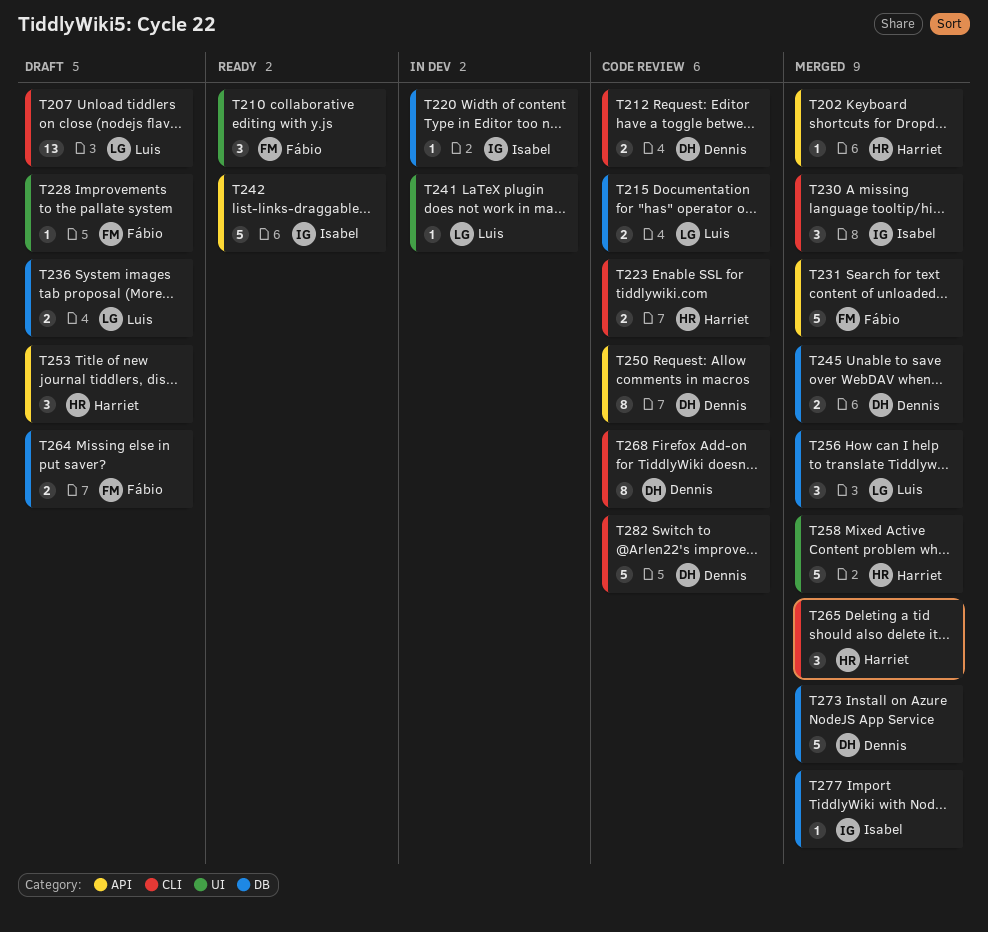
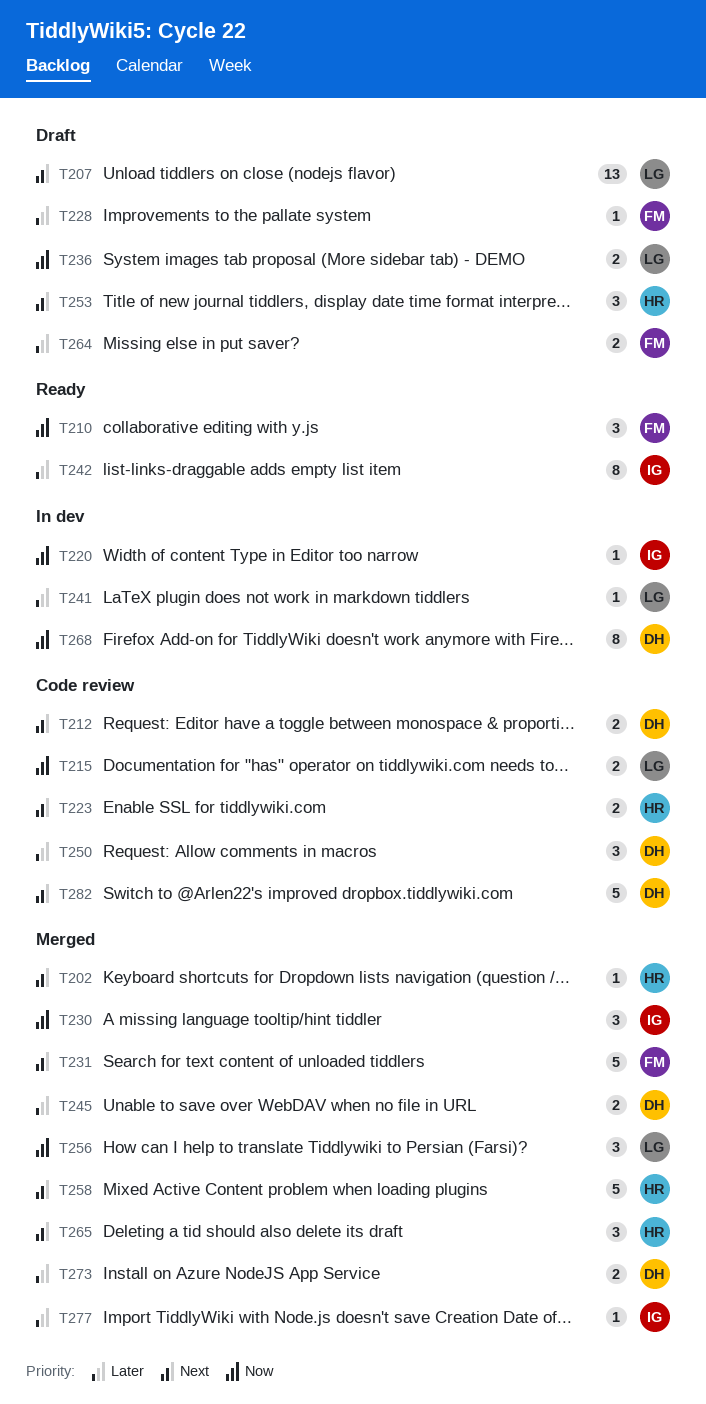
T242, estimate: 5 -> 8
T250, estimate: 8 -> 3
T268, status: Code review -> In dev
T273, estimate: 5 -> 2

